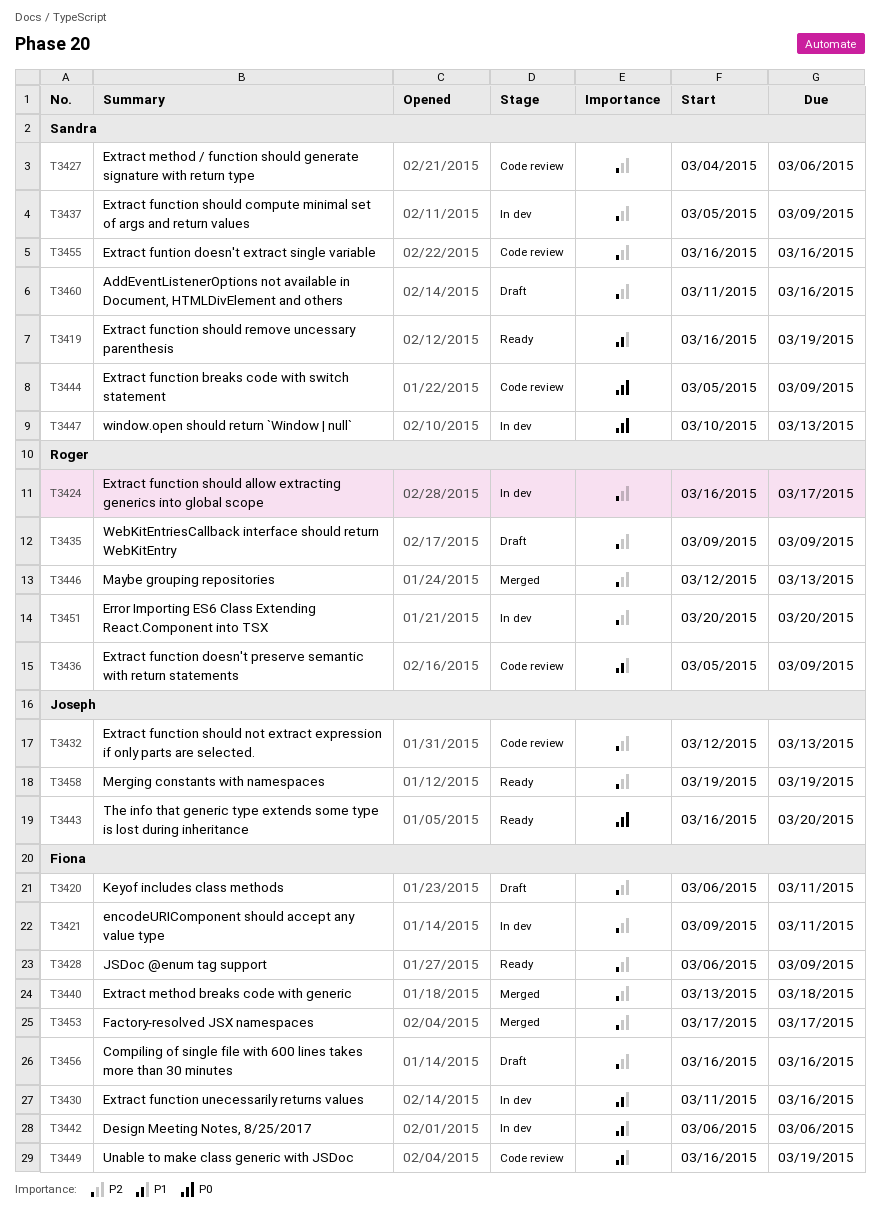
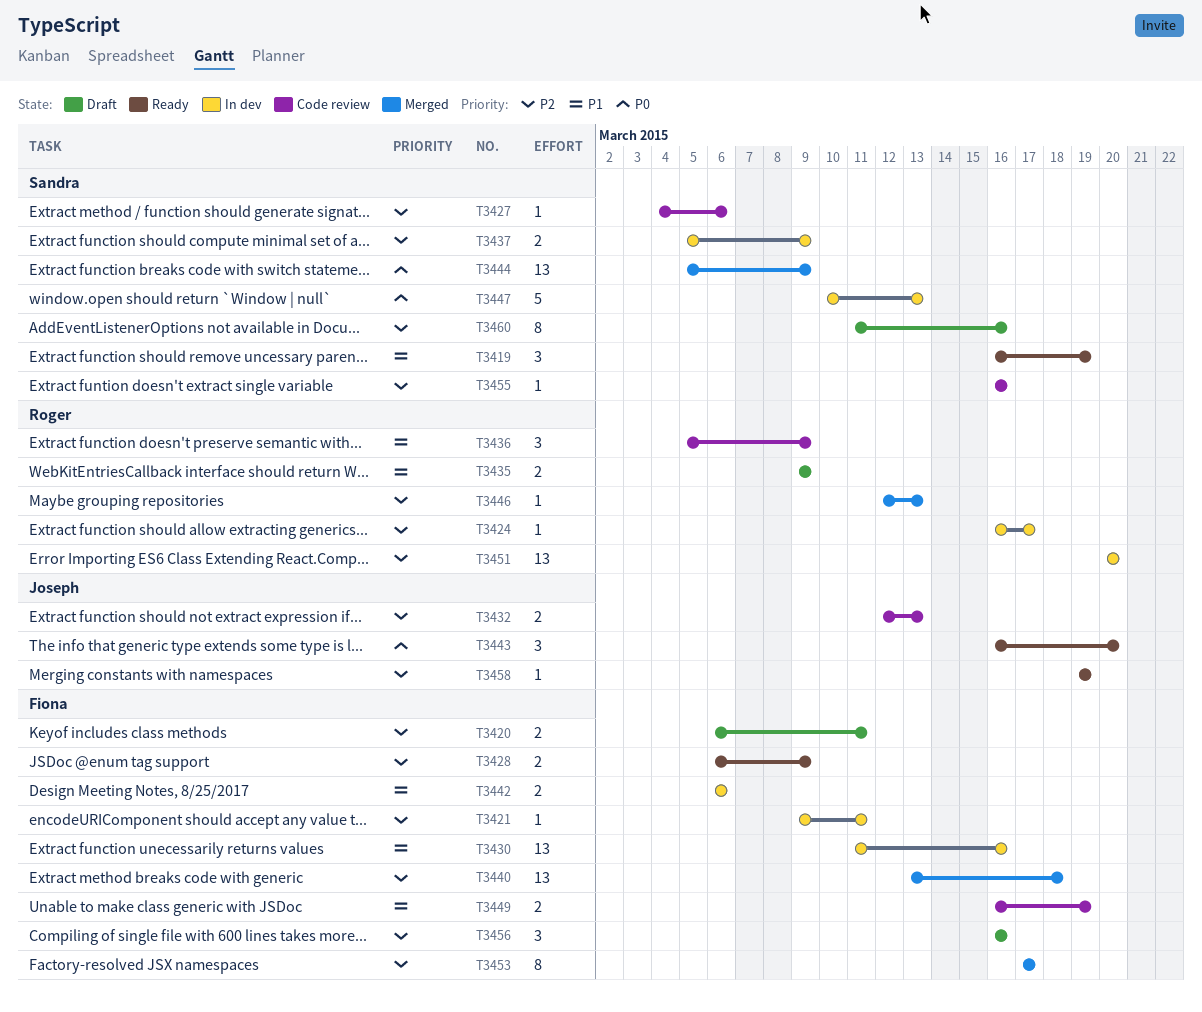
T3435, priority: P2 -> P1
T3444, status: Code review -> Merged

